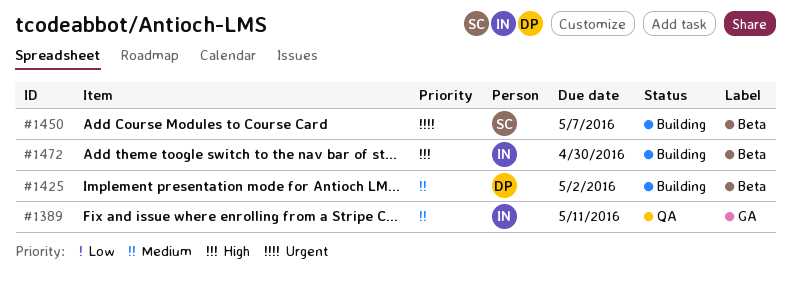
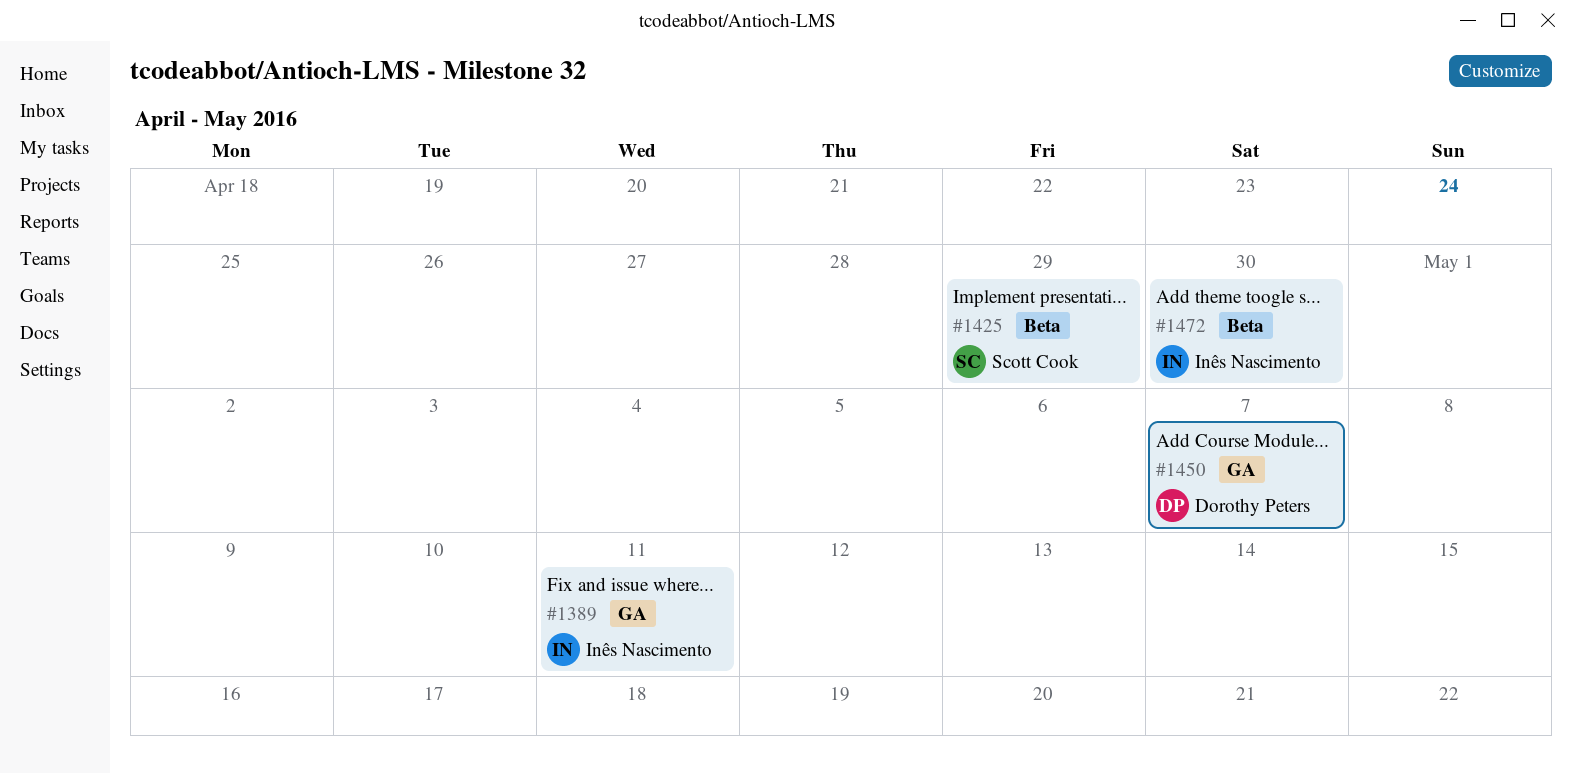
#1425, owner: Dorothy Peters -> Scott Cook
#1425, due: May 2 -> Apr 29
#1450, owner: Scott Cook -> Dorothy Peters
#1450, label: Beta -> GA

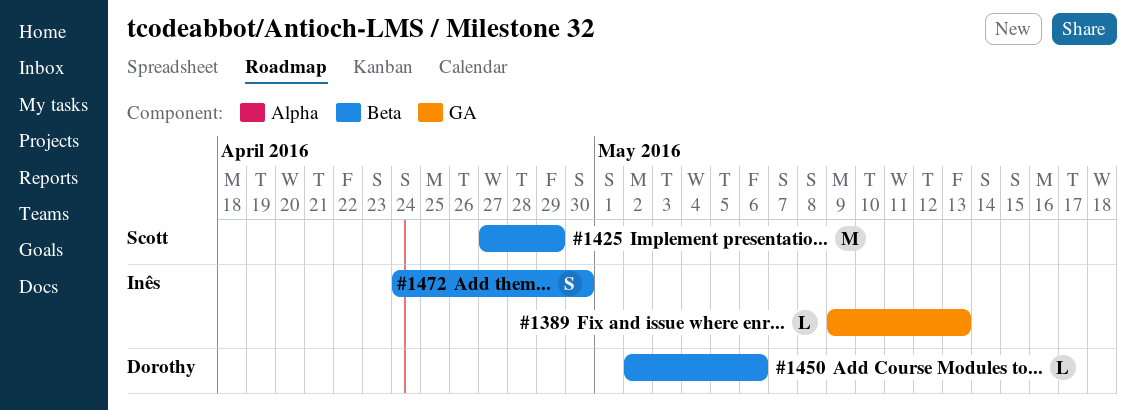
#1389, due: May 11 -> May 13
#1450, label: GA -> Beta
#1450, due: May 7 -> May 6

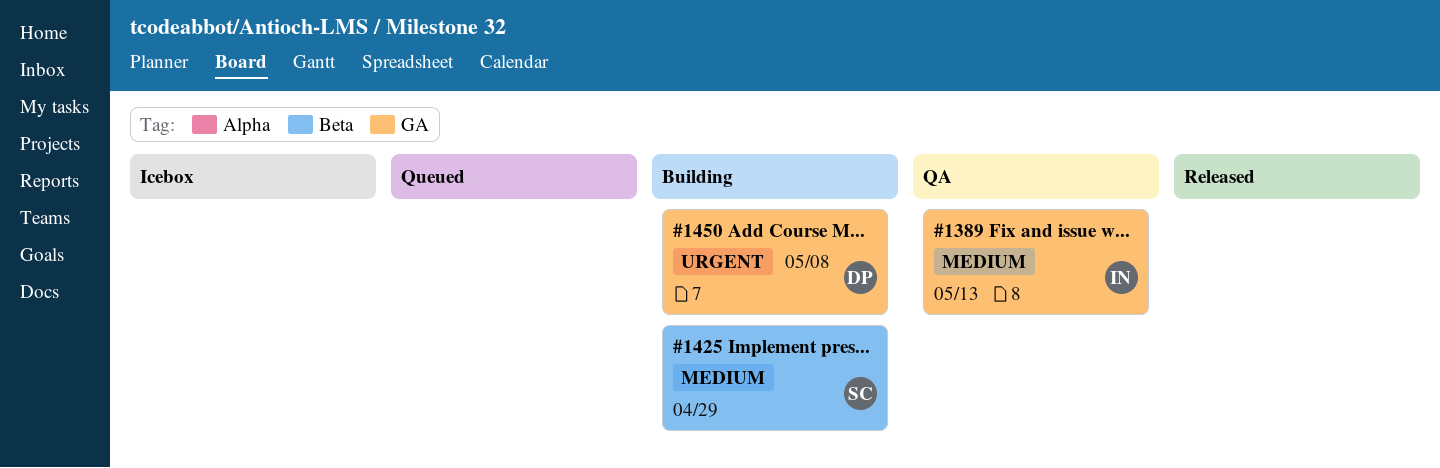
#1450, label: Beta -> GA
#1450, due: May 6 -> May 8
#1472: present -> none

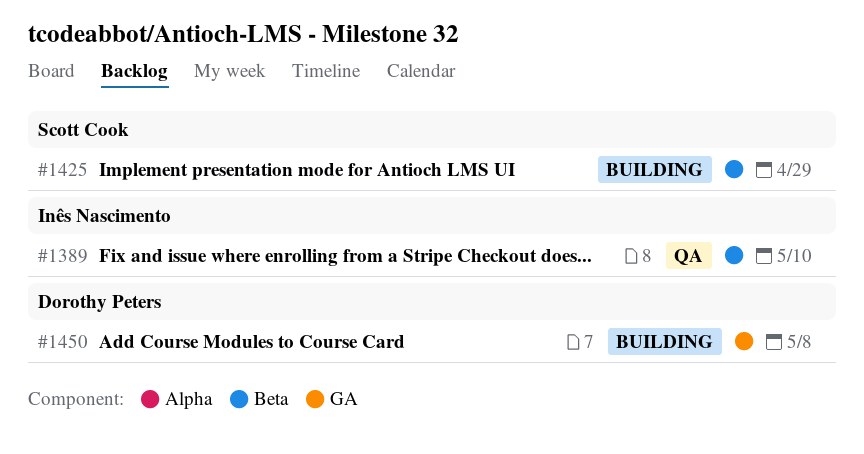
#1389, label: GA -> Beta
#1389, due: May 13 -> May 10

